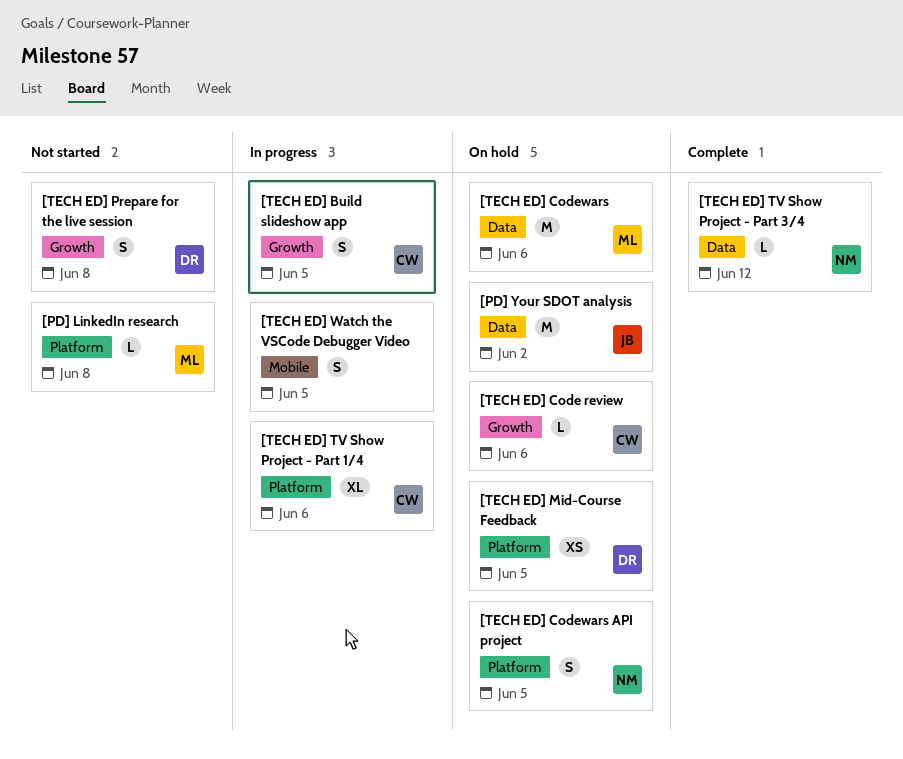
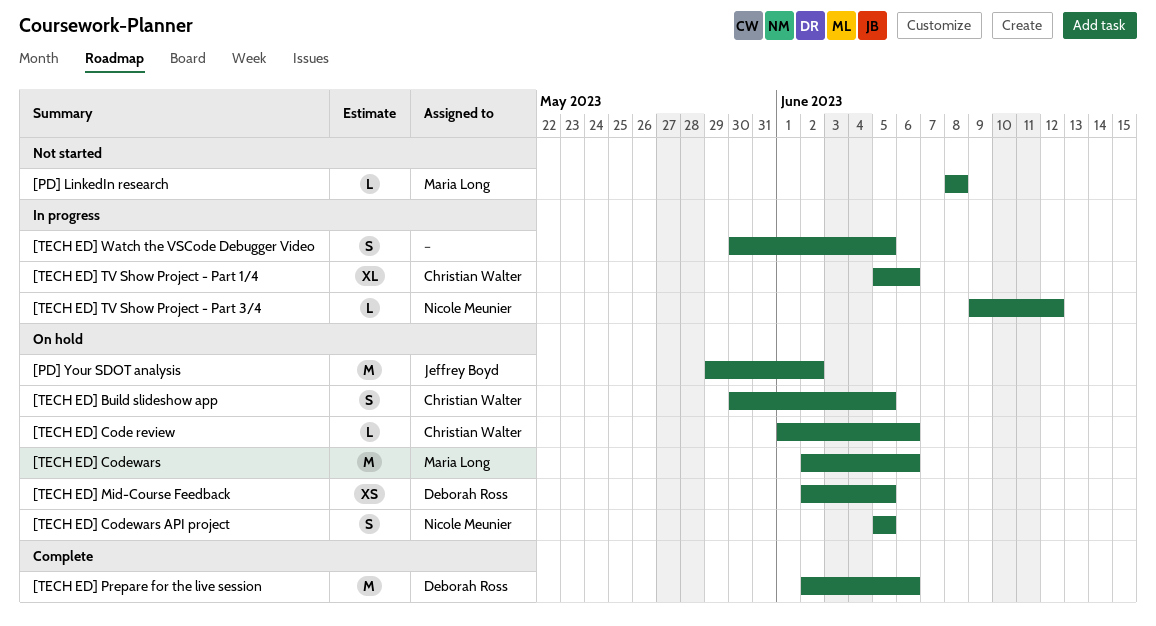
[TECH ED] Build slideshow app, status: In progress -> On hold
[TECH ED] Prepare for the live session, status: Not started -> Complete
[TECH ED] Prepare for the live session, estimate: S -> M
[TECH ED] Prepare for the live session, due: Jun 8 -> Jun 6
[TECH ED] TV Show Project - Part 3/4, status: Complete -> In progress

